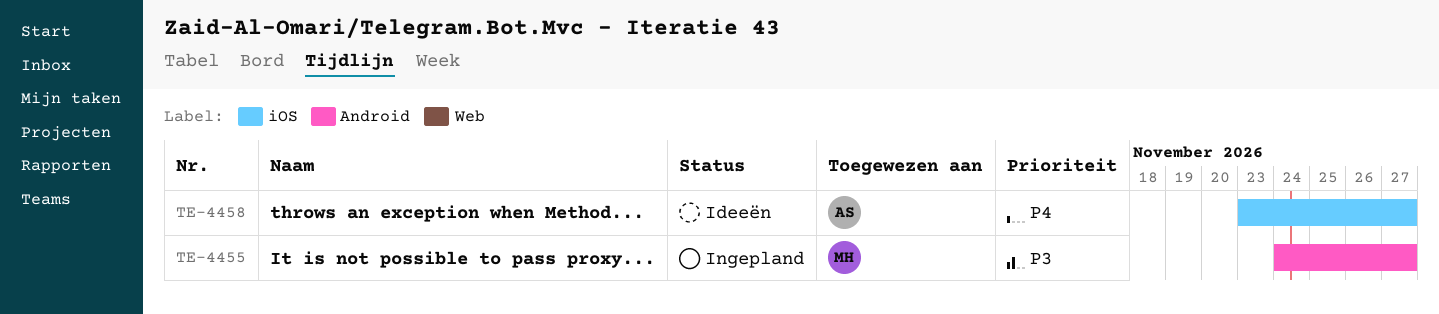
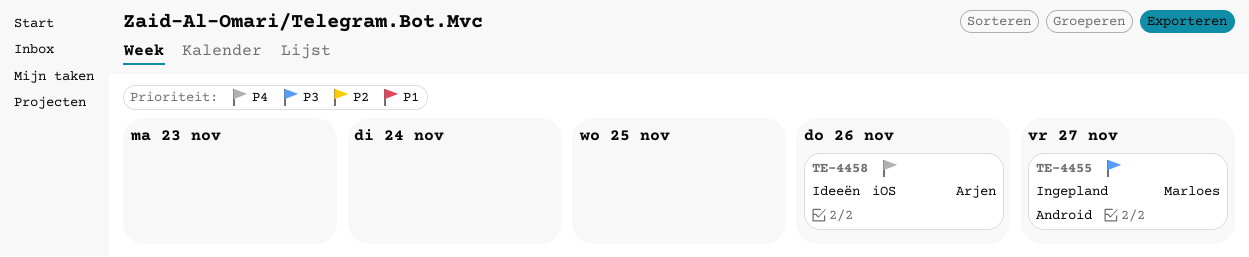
TE-4458, due: Nov 27 -> Nov 26

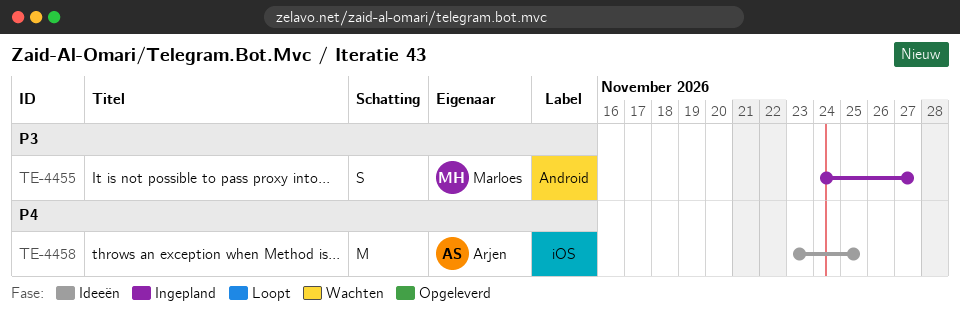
TE-4458, due: Nov 26 -> Nov 25

